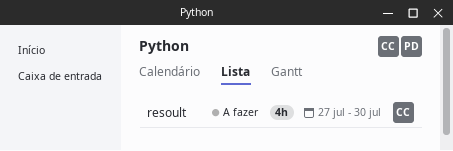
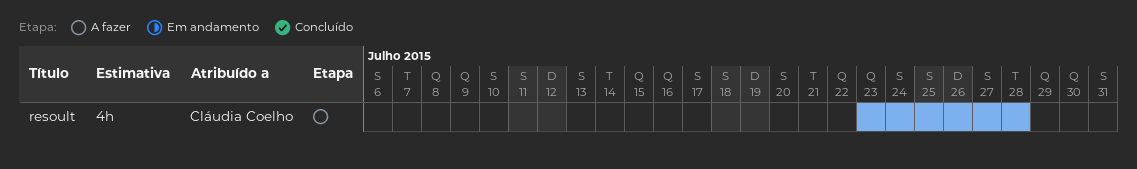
resoult, start: Jul 27 -> Jul 23
resoult, due: Jul 30 -> Jul 28

